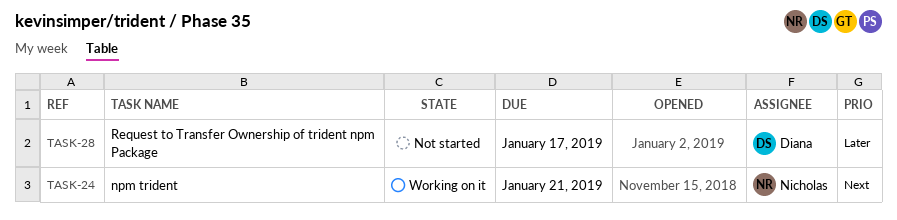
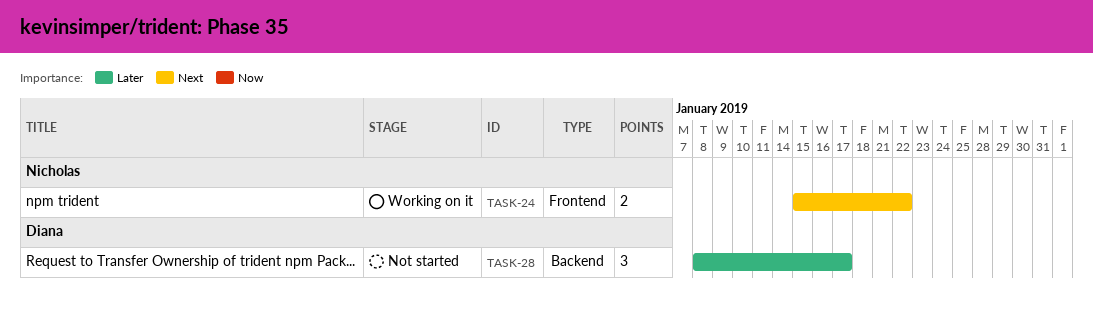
TASK-24, due: Jan 21 -> Jan 22

